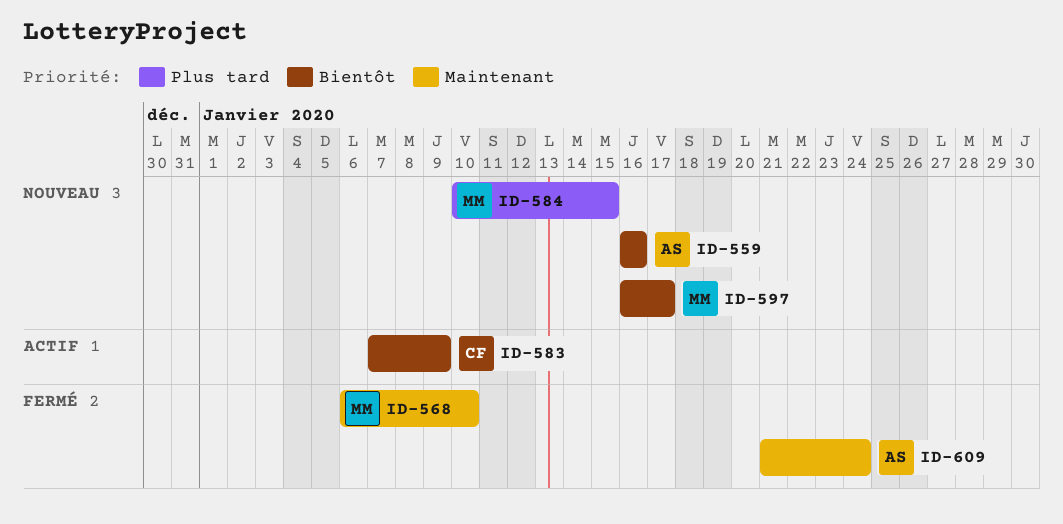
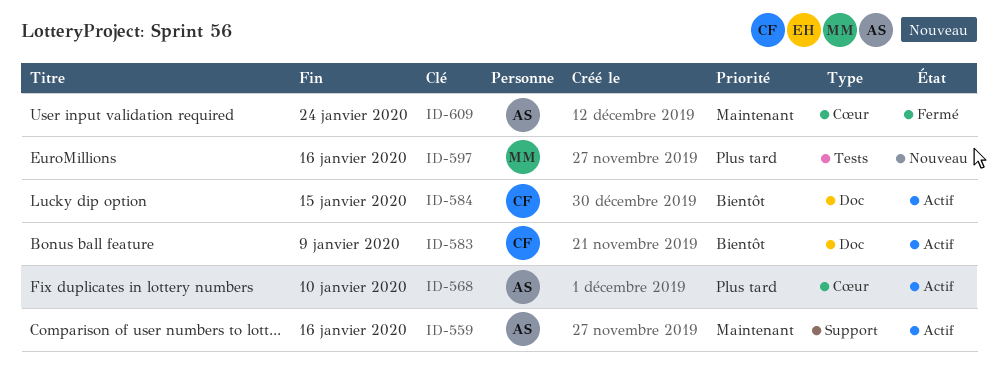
ID-559, status: Nouveau -> Actif
ID-559, priority: Bientôt -> Maintenant
ID-568, status: Fermé -> Actif
ID-568, owner: MM -> AS
ID-568, priority: Maintenant -> Plus tard
ID-584, status: Nouveau -> Actif
ID-584, owner: MM -> CF
ID-584, priority: Plus tard -> Bientôt
ID-597, priority: Bientôt -> Plus tard
ID-597, due: Jan 17 -> Jan 16

